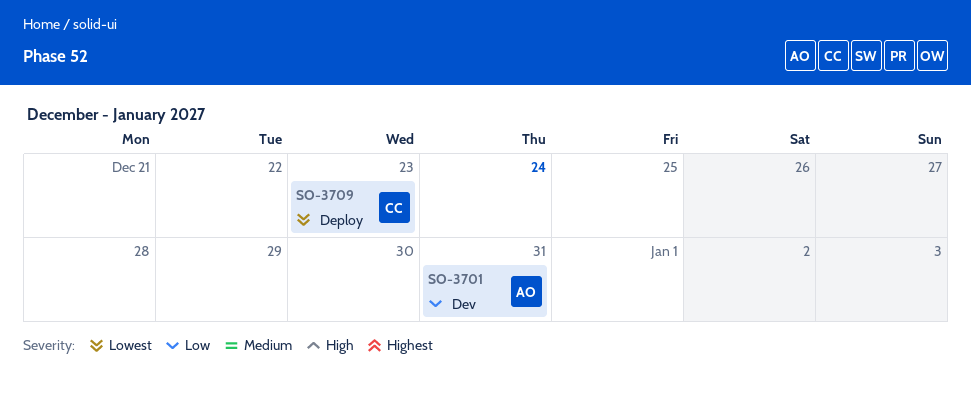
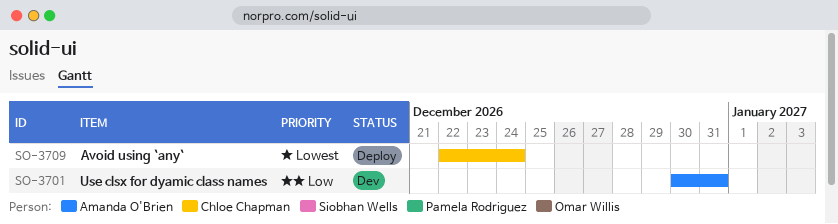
SO-3709, due: Dec 23 -> Dec 24

